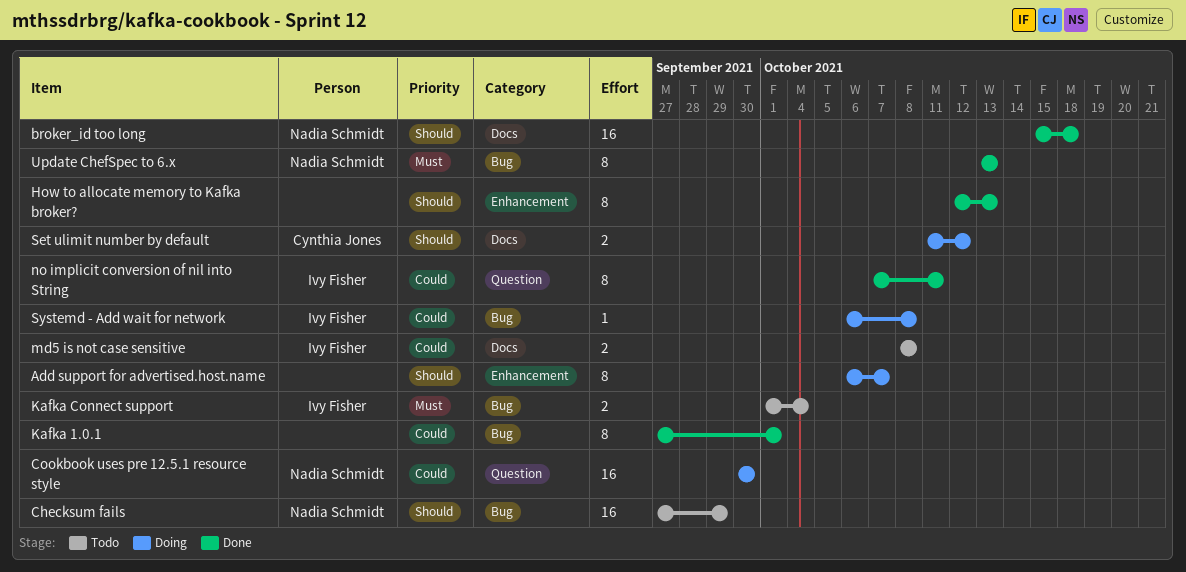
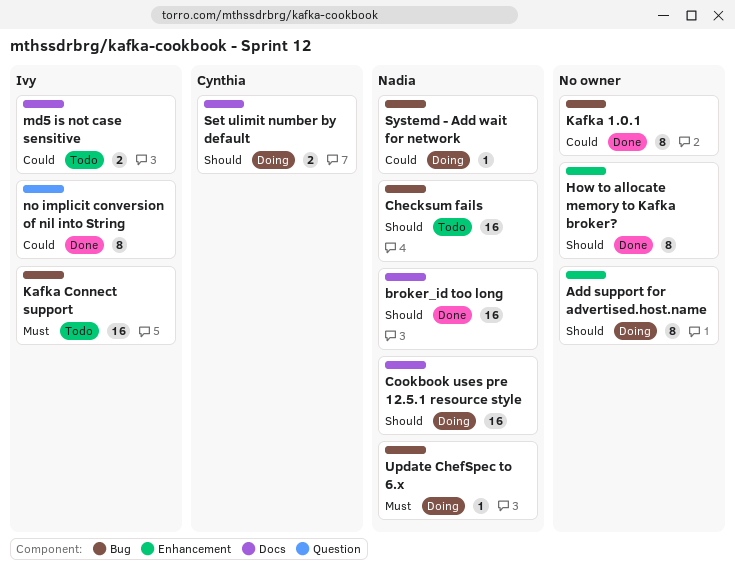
Cookbook uses pre 12.5.1 resource style, priority: Could -> Should
Cookbook uses pre 12.5.1 resource style, label: Question -> Docs
Kafka Connect support, estimate: 2 -> 16
Systemd - Add wait for network, owner: Ivy Fisher -> Nadia Schmidt
Update ChefSpec to 6.x, status: Done -> Doing
Update ChefSpec to 6.x, estimate: 8 -> 1

